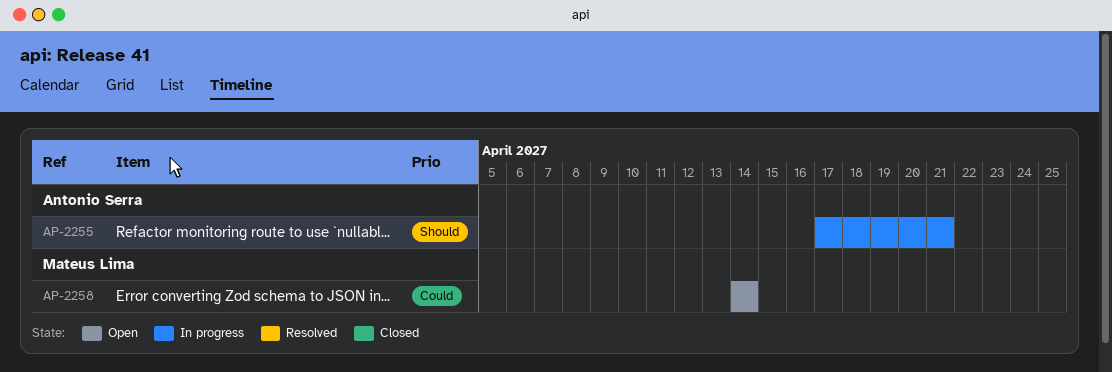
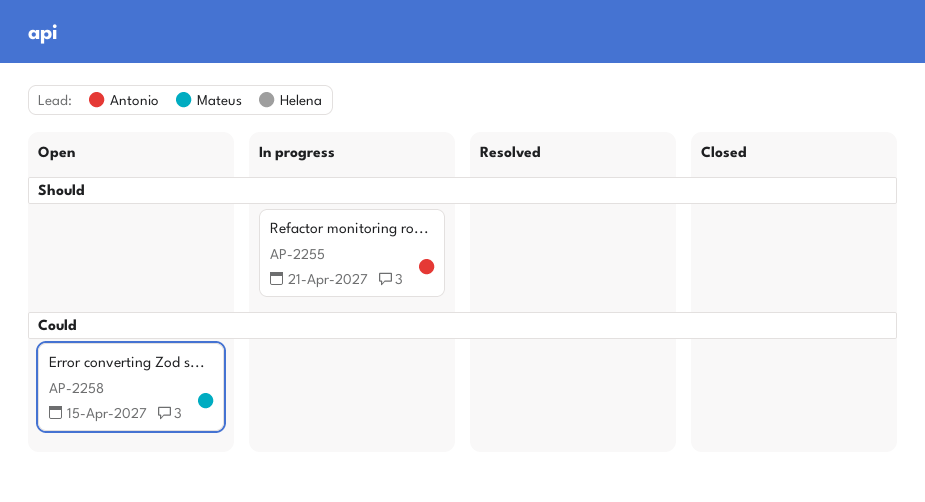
AP-2258, due: Apr 14 -> Apr 15

